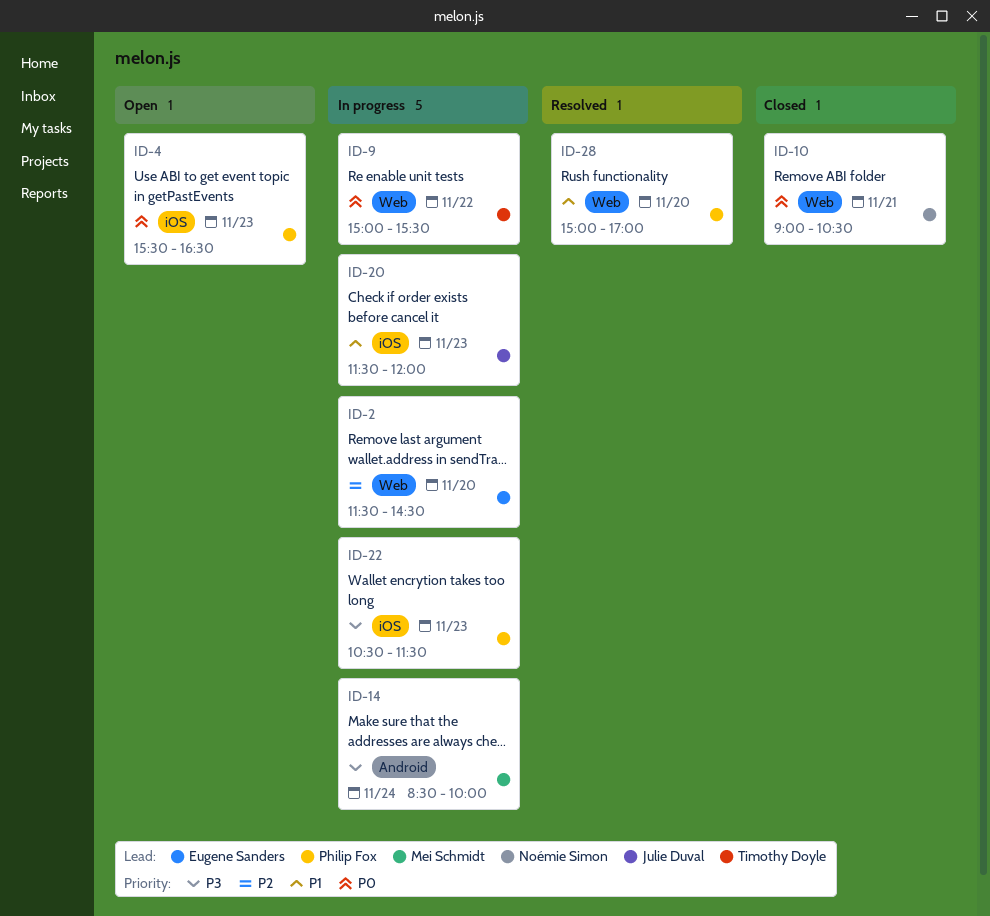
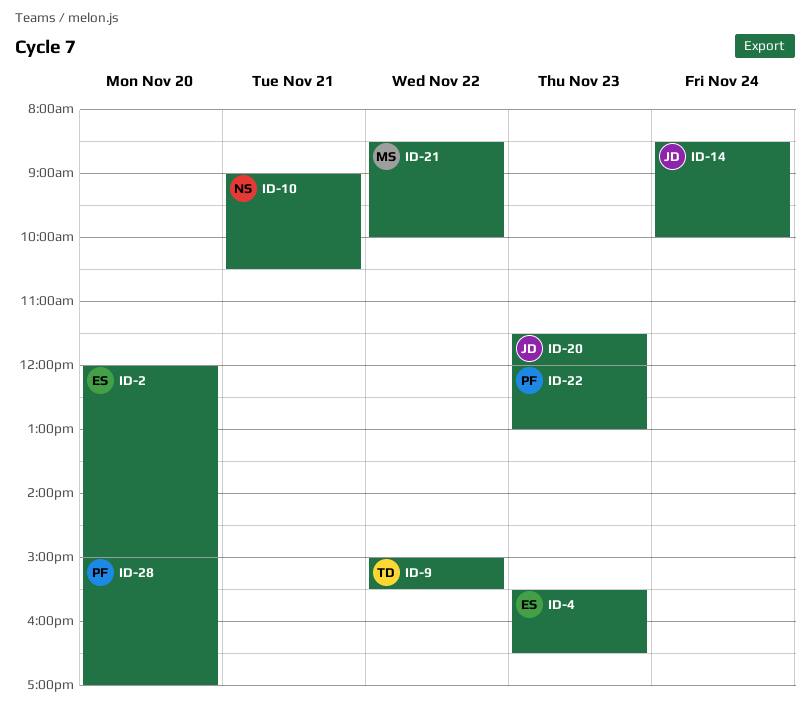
ID-2, begins: 11:30 -> 12:00
ID-2, ends: 14:30 -> 15:00
ID-4, owner: Philip Fox -> Eugene Sanders
ID-14, owner: Mei Schmidt -> Julie Duval
ID-21: none -> present
ID-22, begins: 10:30 -> 12:00
ID-22, ends: 11:30 -> 13:00

